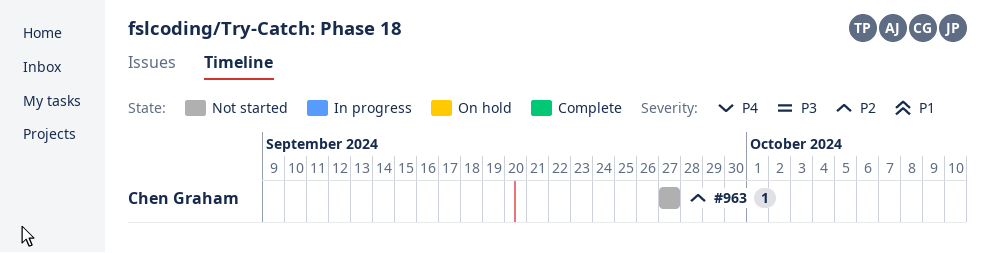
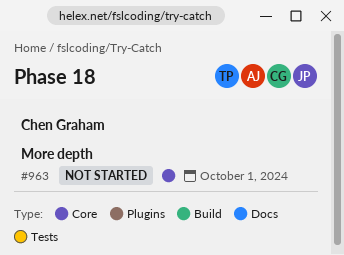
#963, due: Sep 27 -> Oct 1

